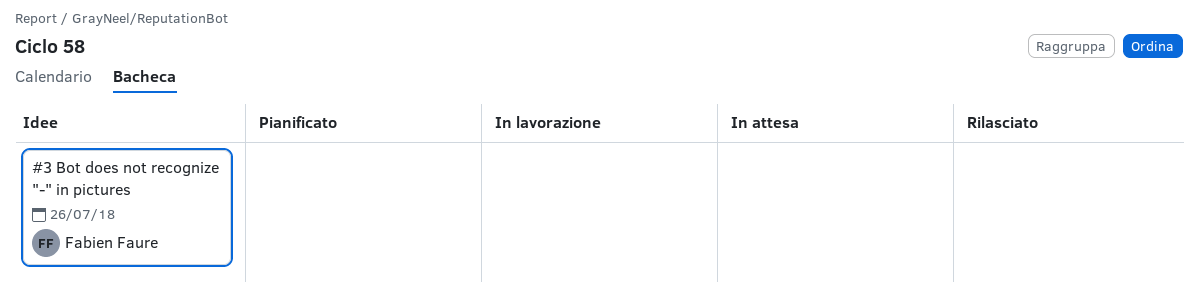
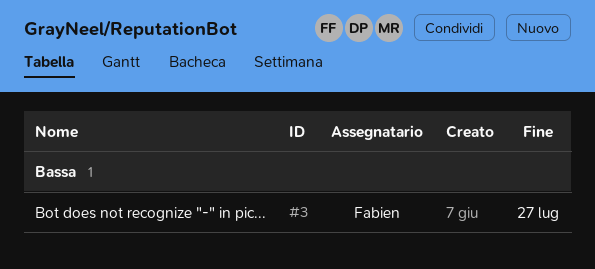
#3, due: Jul 26 -> Jul 27

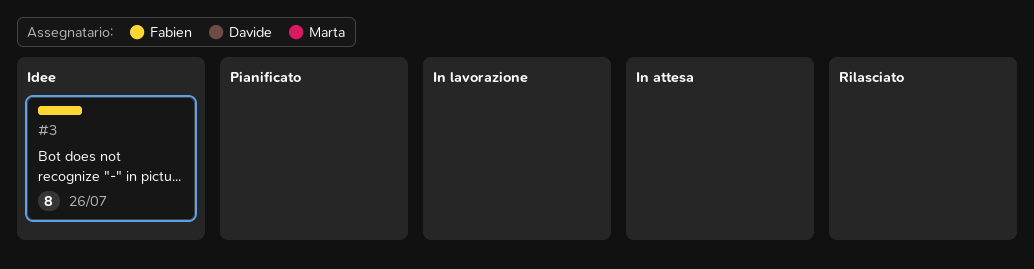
#3, due: Jul 27 -> Jul 26

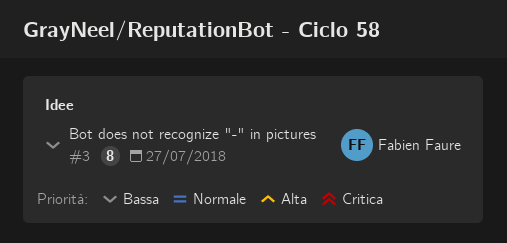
#3, due: Jul 26 -> Jul 27

